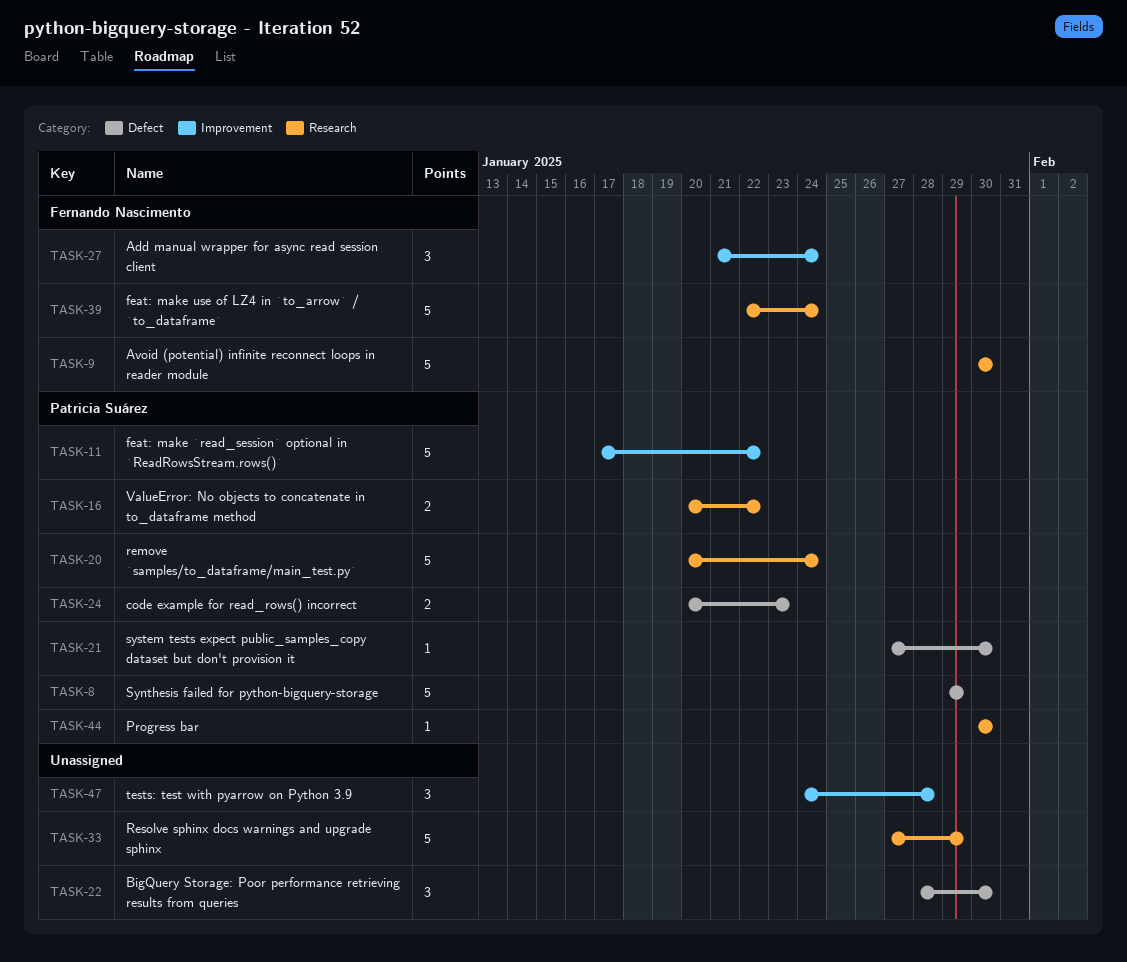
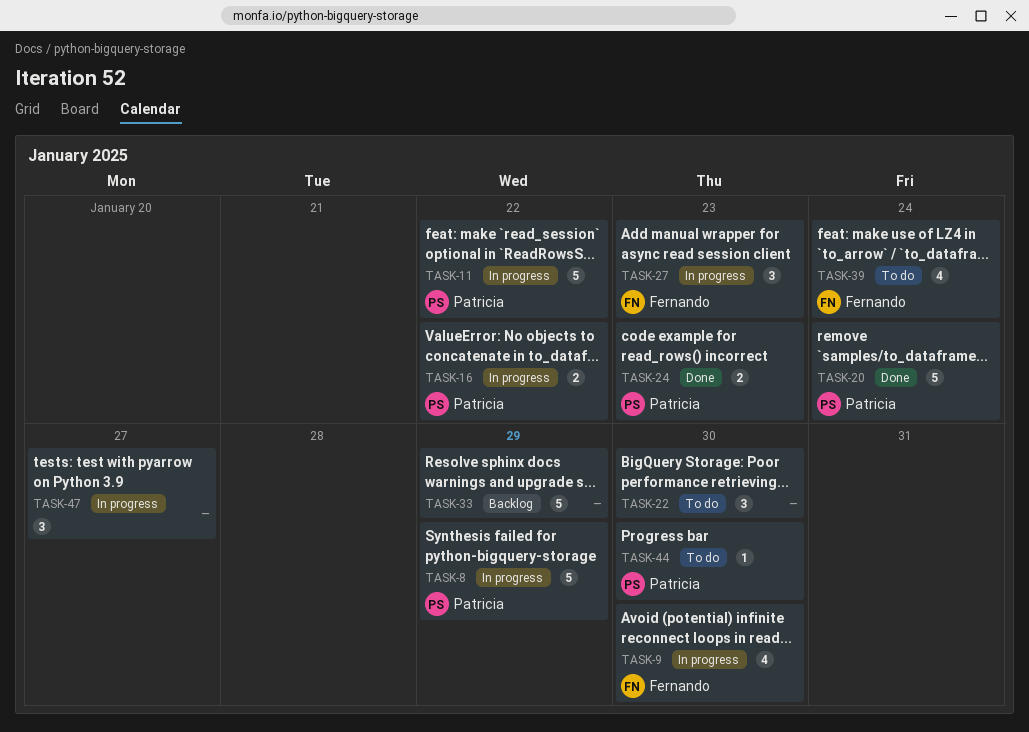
TASK-9, estimate: 5 -> 4
TASK-21: present -> none
TASK-27, due: Jan 24 -> Jan 23
TASK-39, estimate: 5 -> 4
TASK-47, due: Jan 28 -> Jan 27

